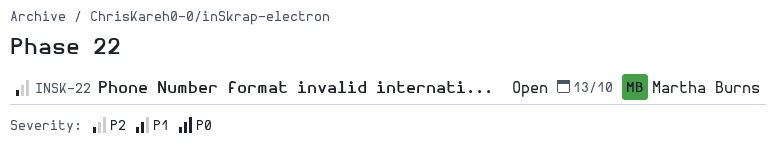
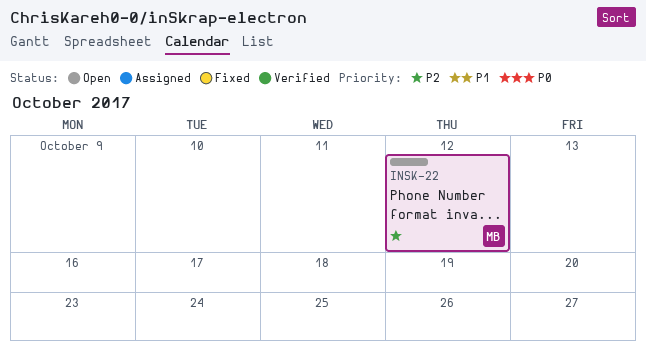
INSK-22, due: Oct 13 -> Oct 12

